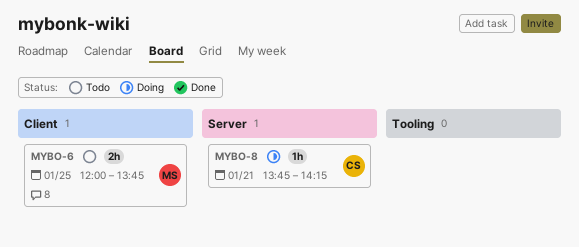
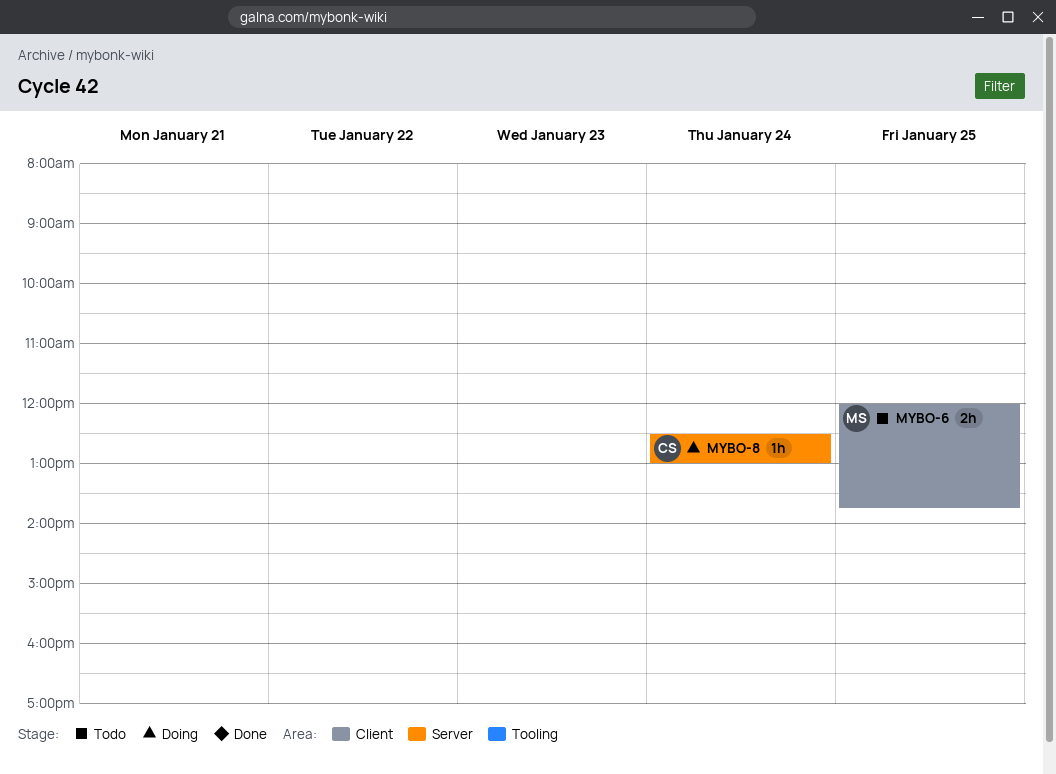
MYBO-8, day: Jan 21 -> Jan 24
MYBO-8, begins: 13:45 -> 12:30
MYBO-8, ends: 14:15 -> 13:00

